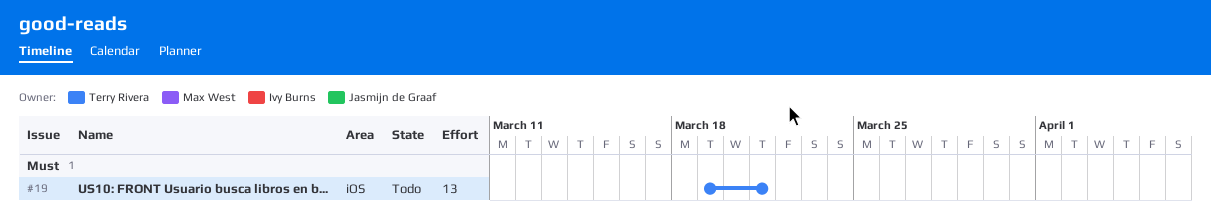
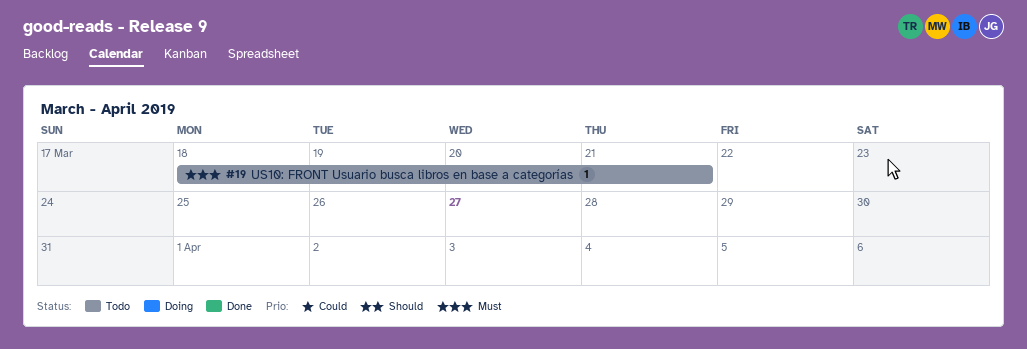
#19, estimate: 13 -> 1
#19, start: Mar 19 -> Mar 18

